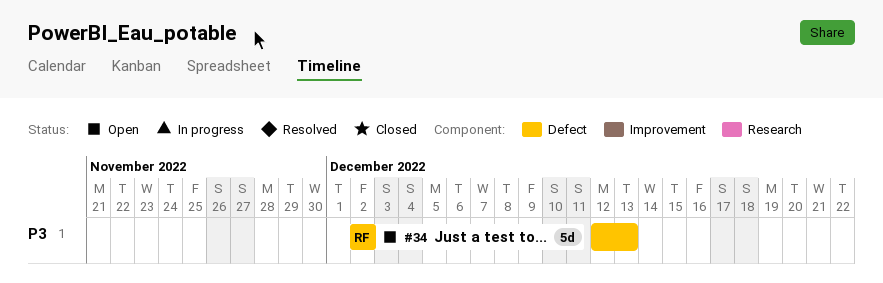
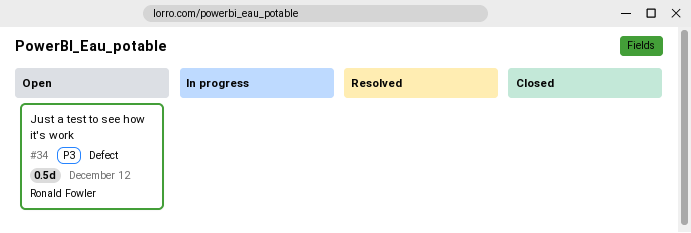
#34, estimate: 5d -> 0.5d
#34, due: Dec 13 -> Dec 12

